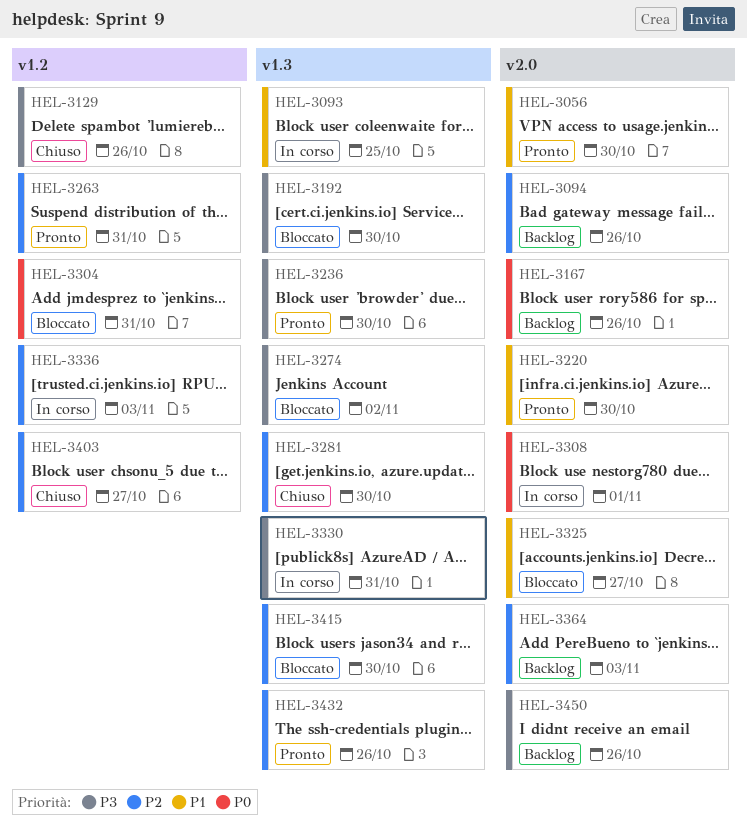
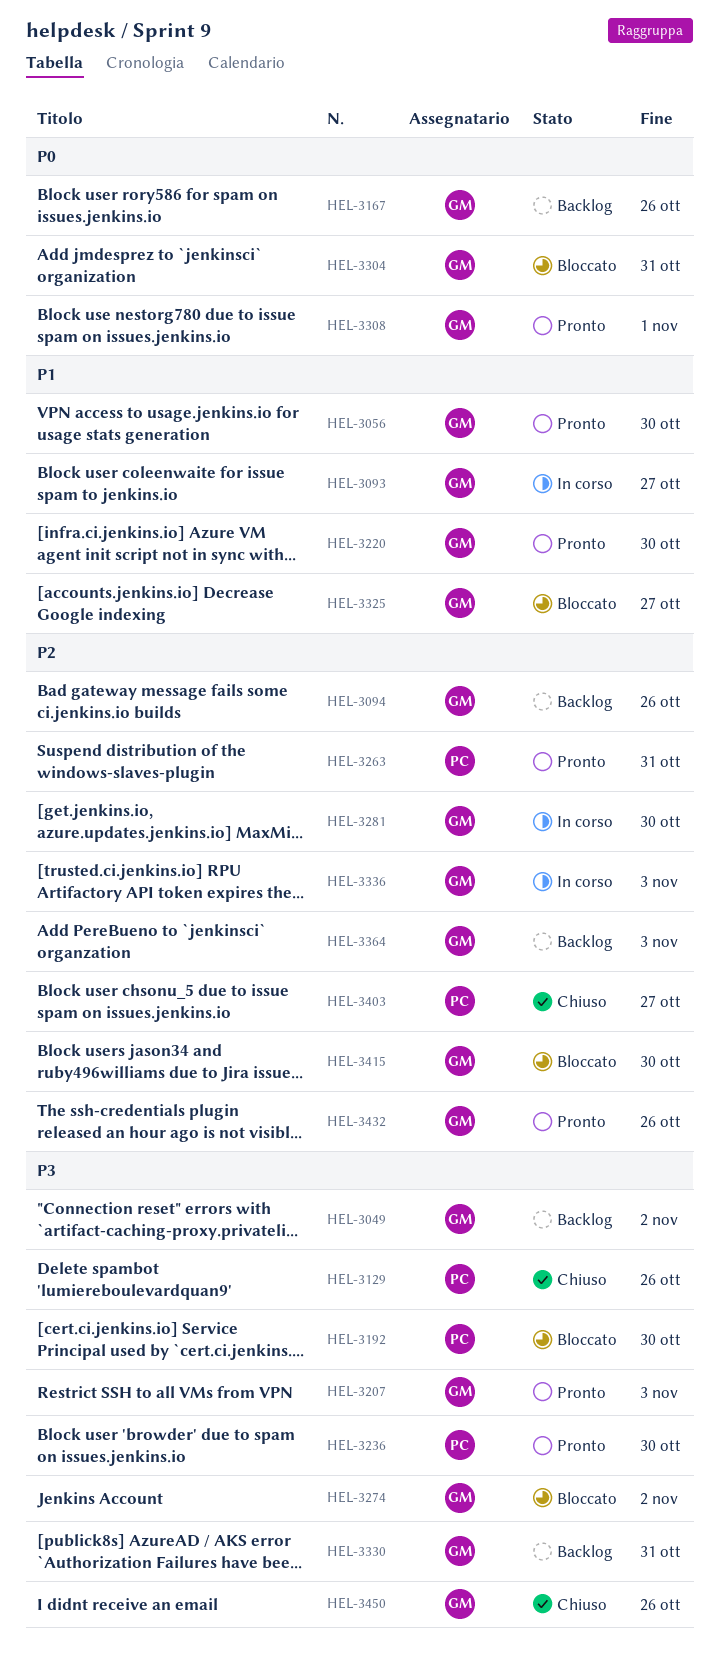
HEL-3049: none -> present
HEL-3093, due: Oct 25 -> Oct 27
HEL-3207: none -> present
HEL-3281, status: Chiuso -> In corso
HEL-3308, status: In corso -> Pronto
HEL-3330, status: In corso -> Backlog
HEL-3450, status: Backlog -> Chiuso

